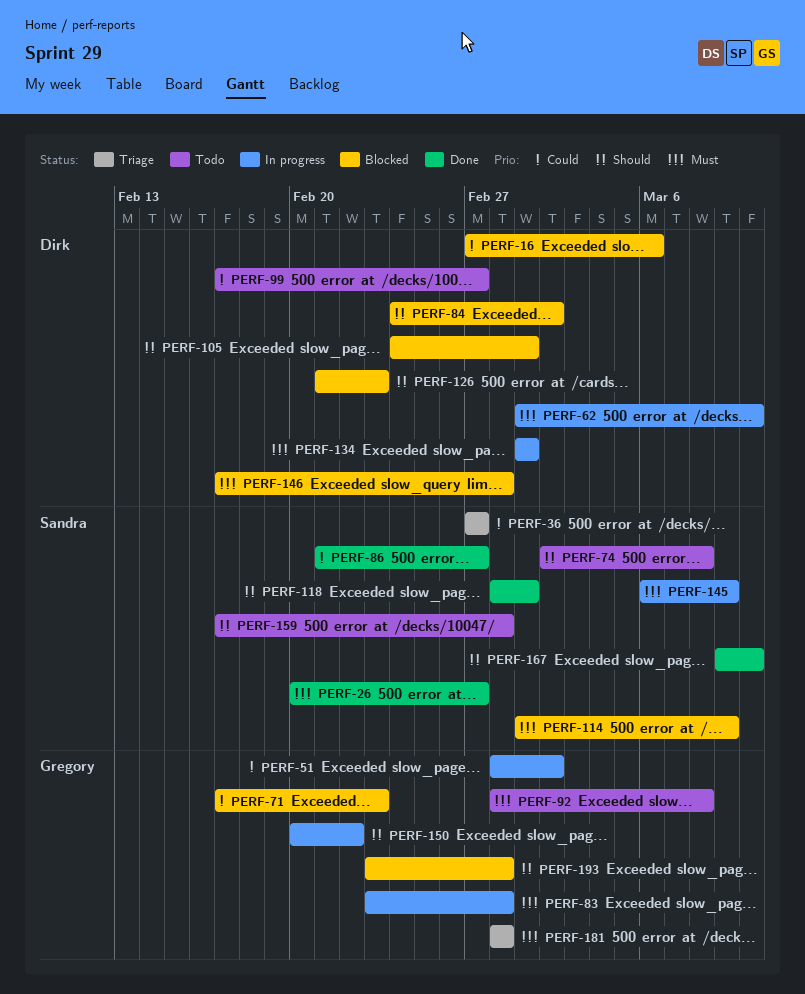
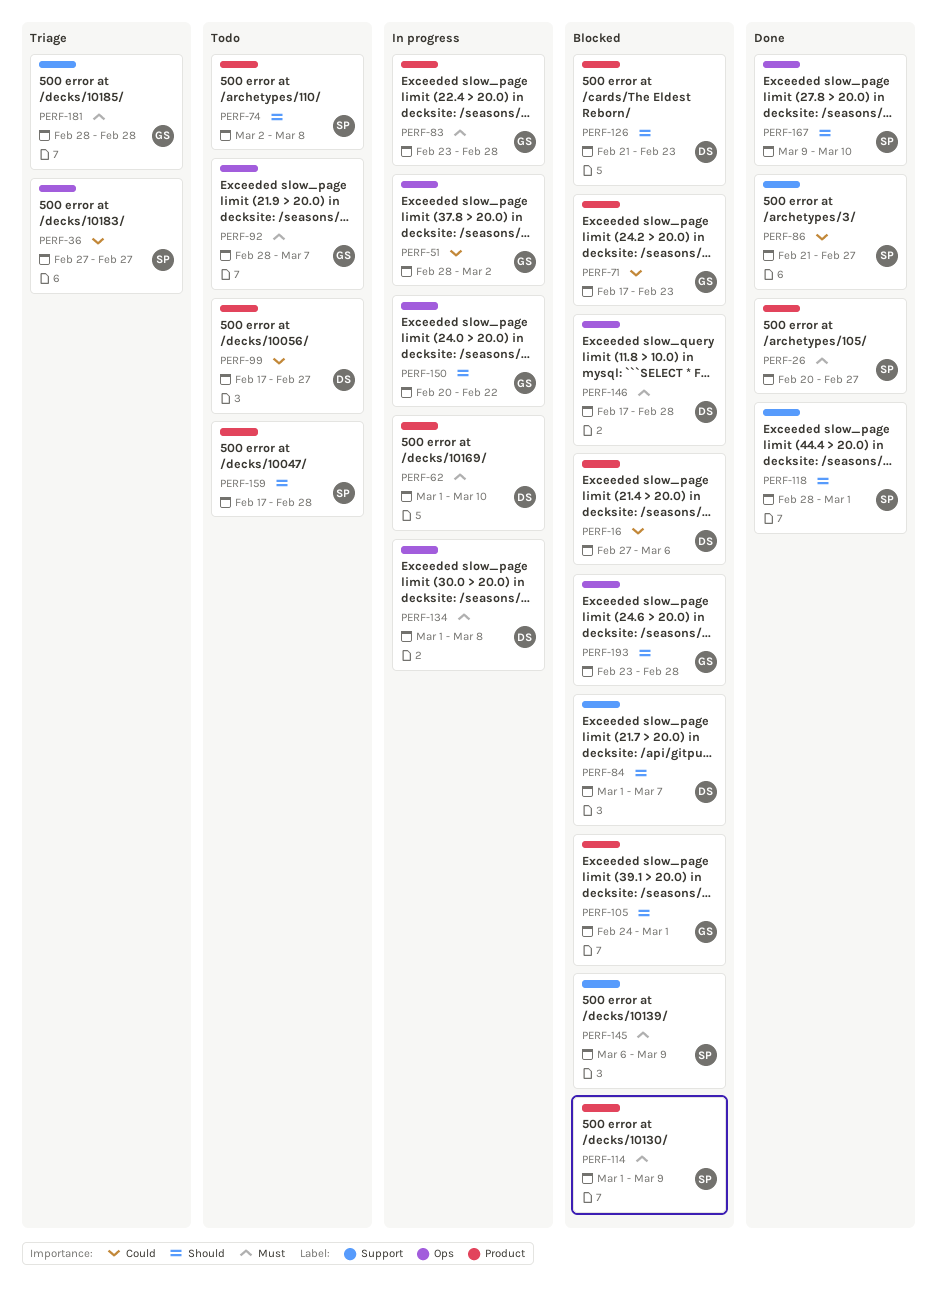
PERF-84, start: Feb 24 -> Mar 1
PERF-84, due: Mar 2 -> Mar 7
PERF-92, due: Mar 8 -> Mar 7
PERF-105, owner: Dirk -> Gregory
PERF-134, due: Mar 1 -> Mar 8
PERF-145, status: In progress -> Blocked

